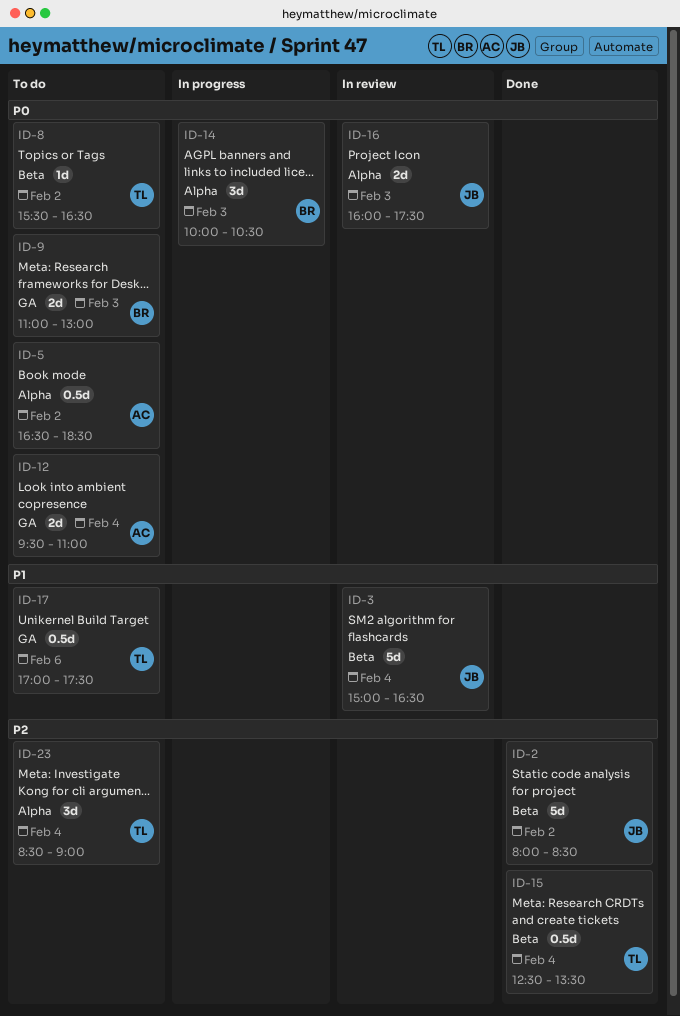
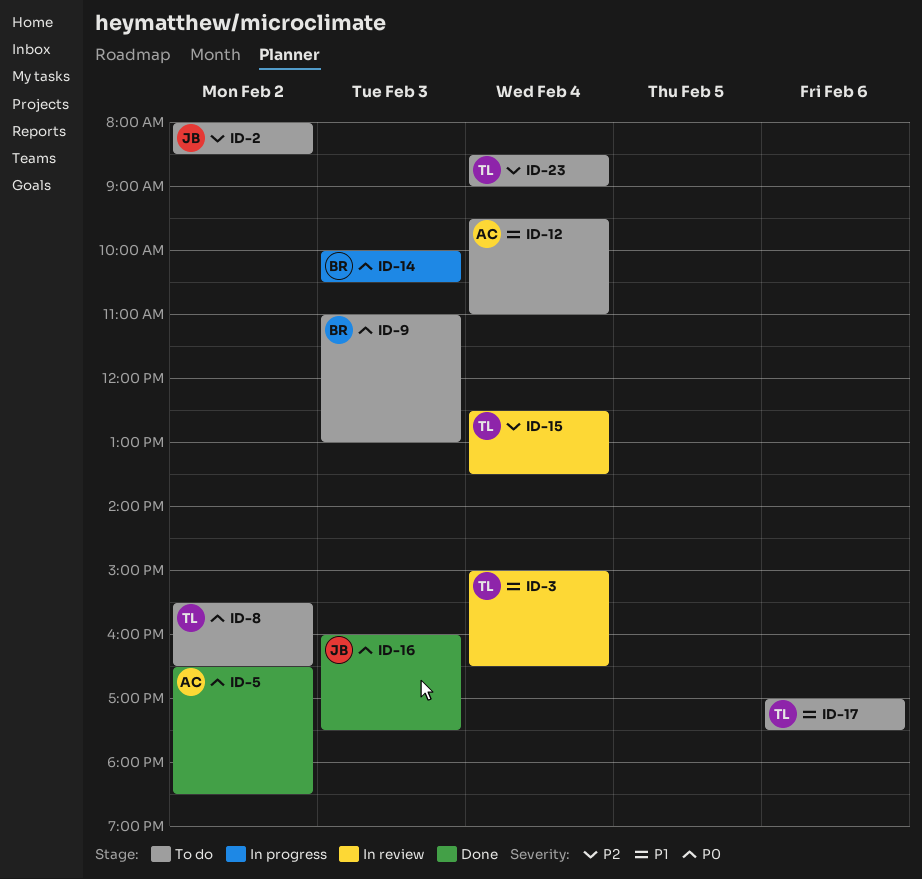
ID-2, status: Done -> To do
ID-3, owner: JB -> TL
ID-5, status: To do -> Done
ID-12, priority: P0 -> P1
ID-15, status: Done -> In review
ID-16, status: In review -> Done

